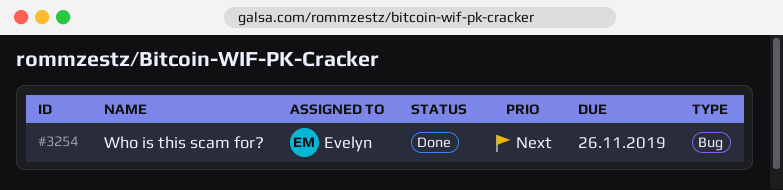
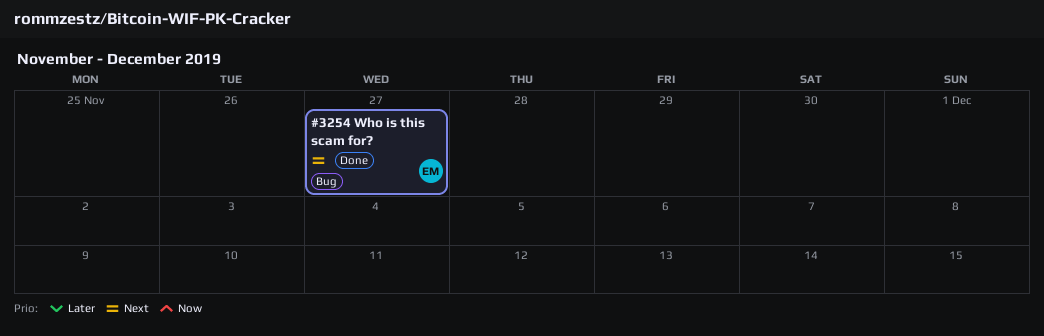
#3254, due: Nov 26 -> Nov 27

